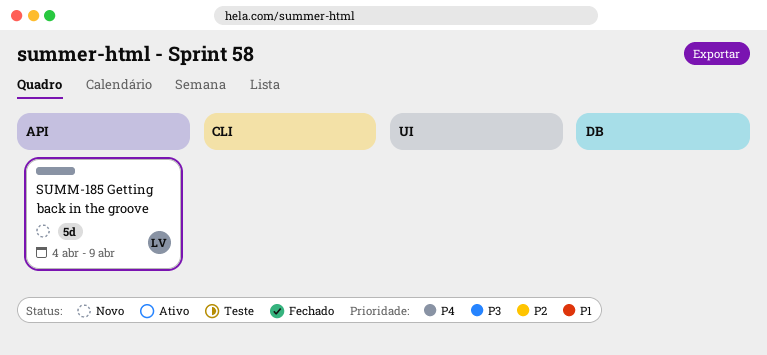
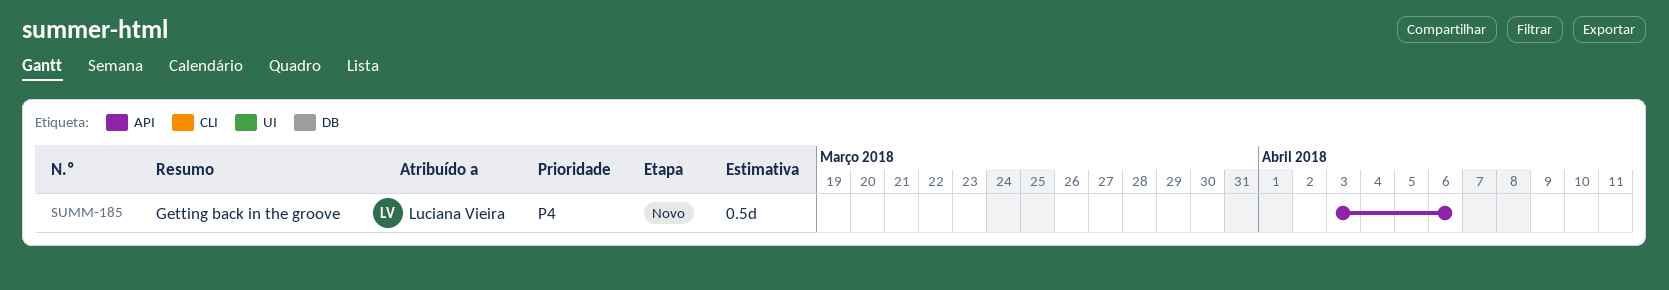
SUMM-185, estimate: 5d -> 0.5d
SUMM-185, start: Apr 4 -> Apr 3
SUMM-185, due: Apr 9 -> Apr 6

